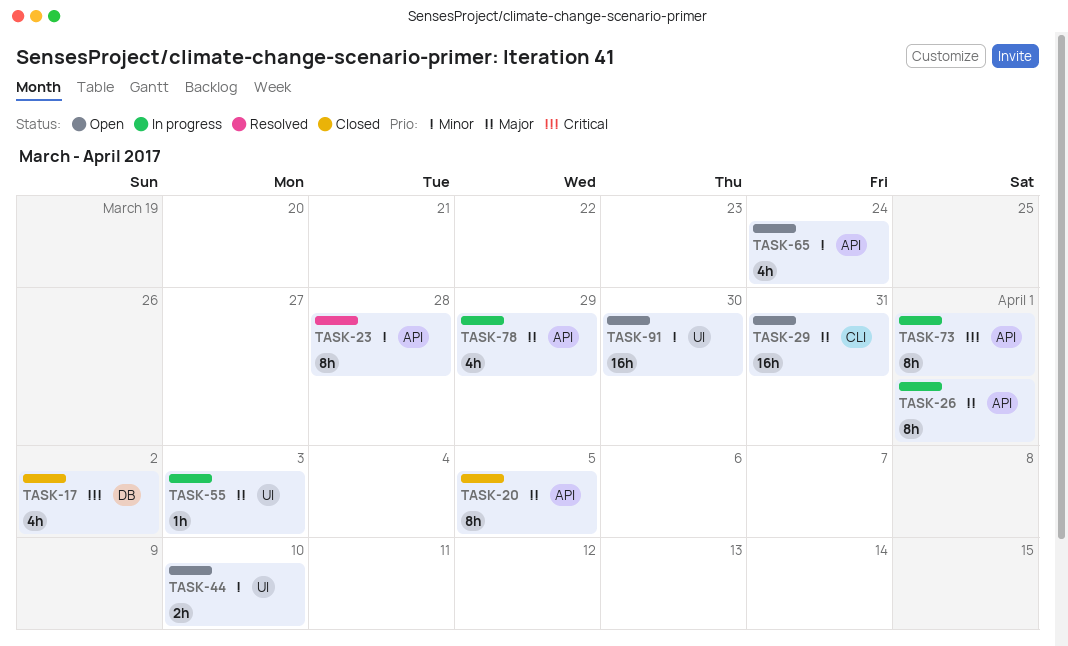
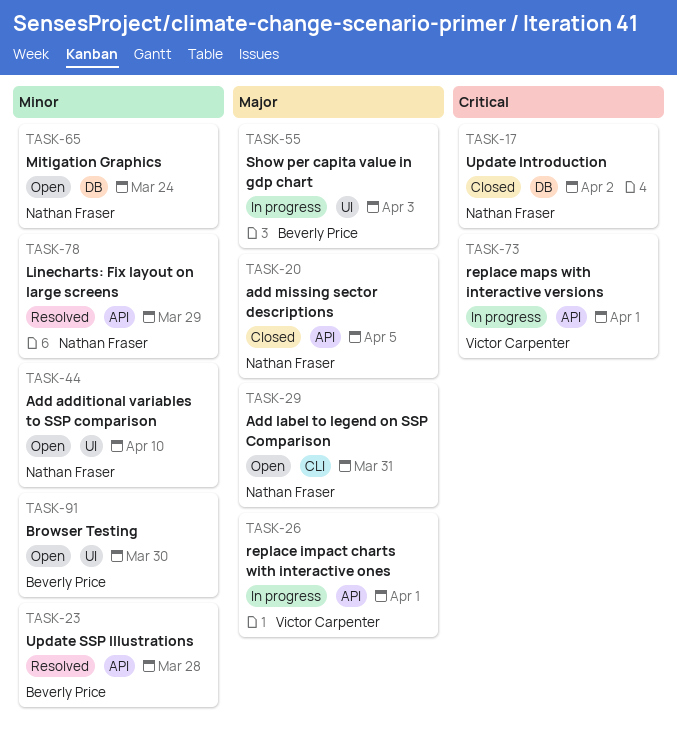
TASK-65, label: API -> DB
TASK-78, status: In progress -> Resolved
TASK-78, priority: Major -> Minor

